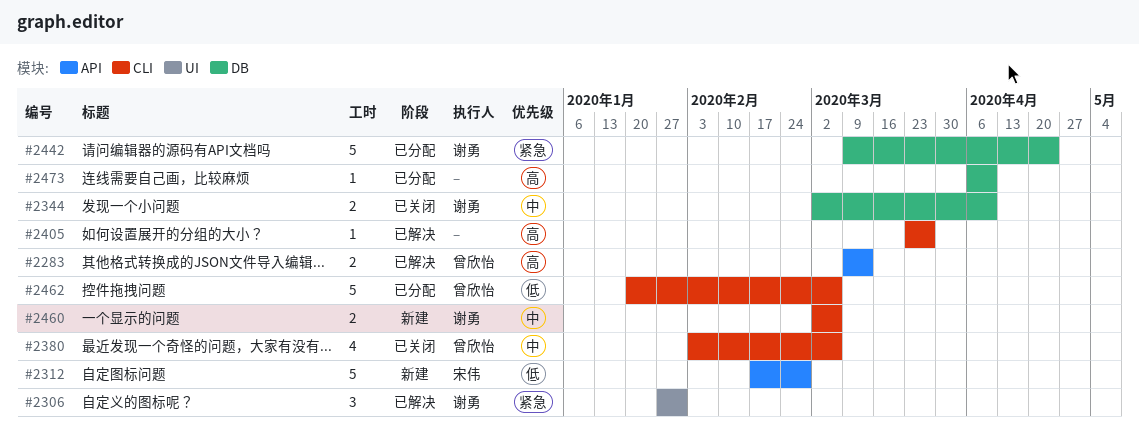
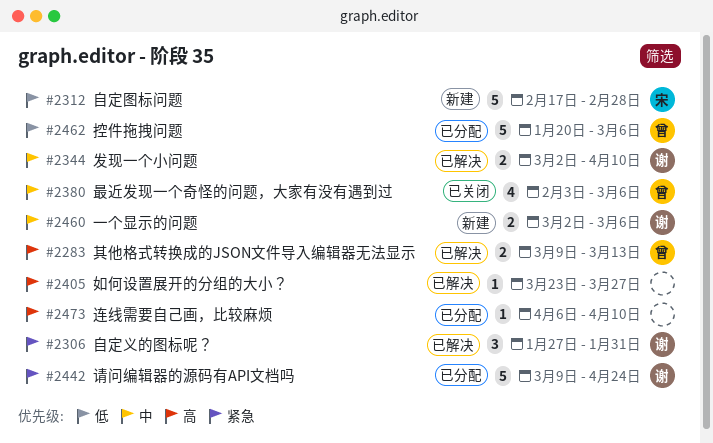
#2344, status: 已关闭 -> 已解决

